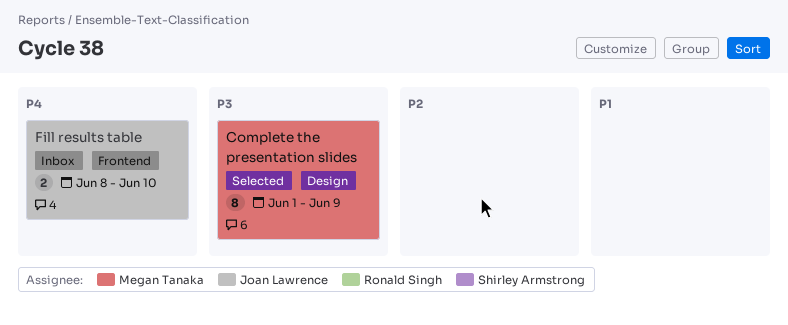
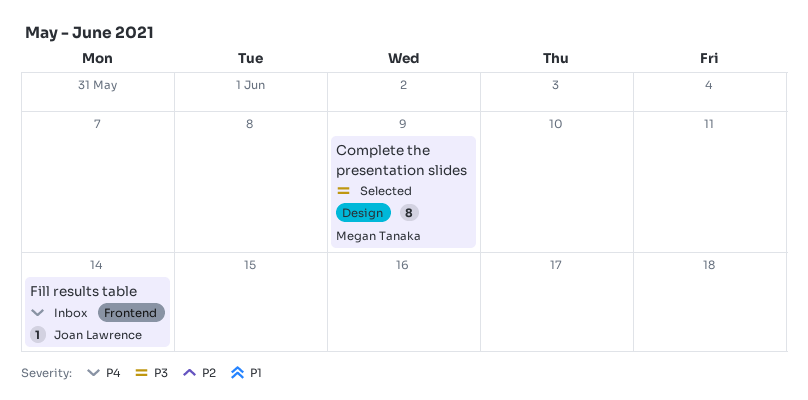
Fill results table, estimate: 2 -> 1
Fill results table, due: Jun 10 -> Jun 14

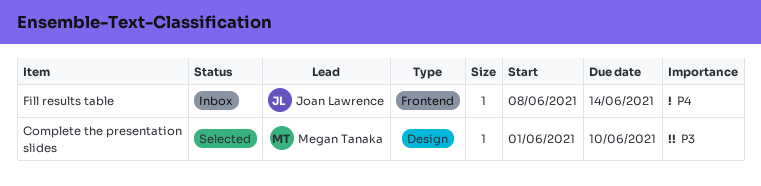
Complete the presentation slides, estimate: 8 -> 1
Complete the presentation slides, due: Jun 9 -> Jun 10

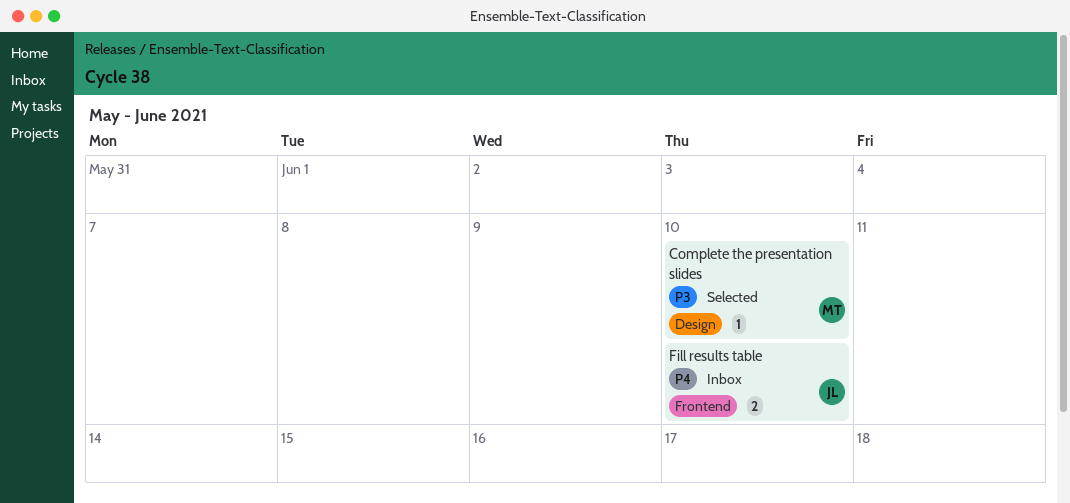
Fill results table, estimate: 1 -> 2
Fill results table, due: Jun 14 -> Jun 10

